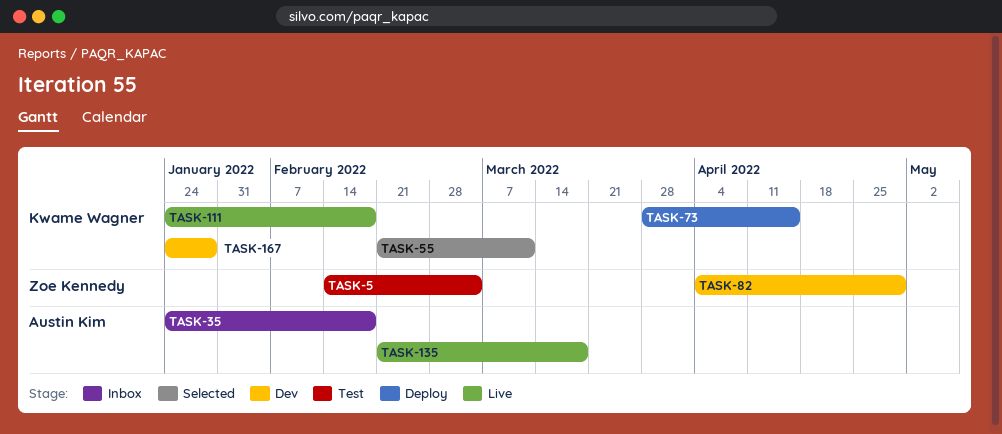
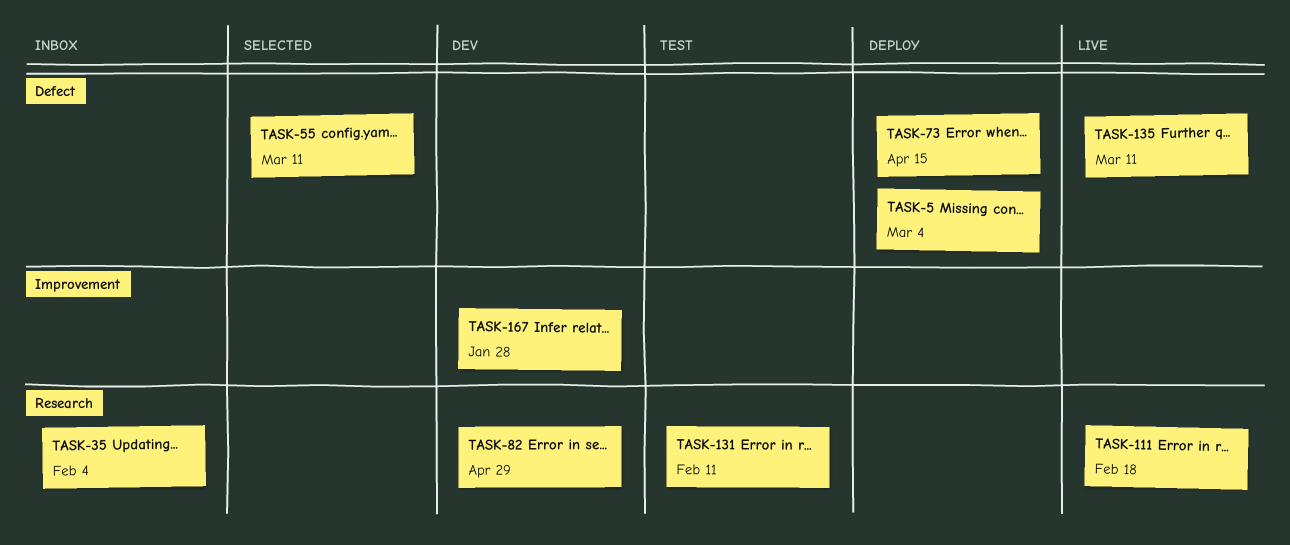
TASK-5, status: Test -> Deploy
TASK-35, due: Feb 18 -> Feb 4
TASK-131: none -> present
TASK-135, due: Mar 18 -> Mar 11

